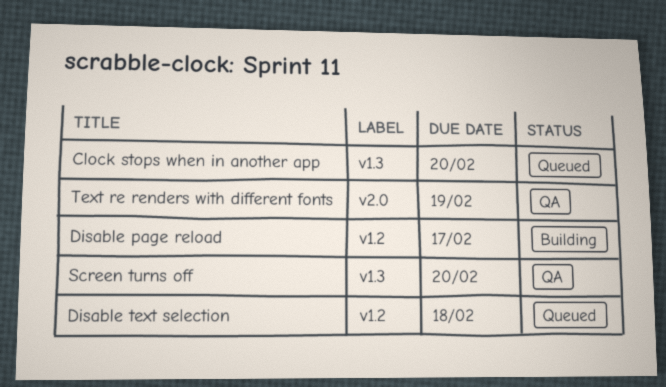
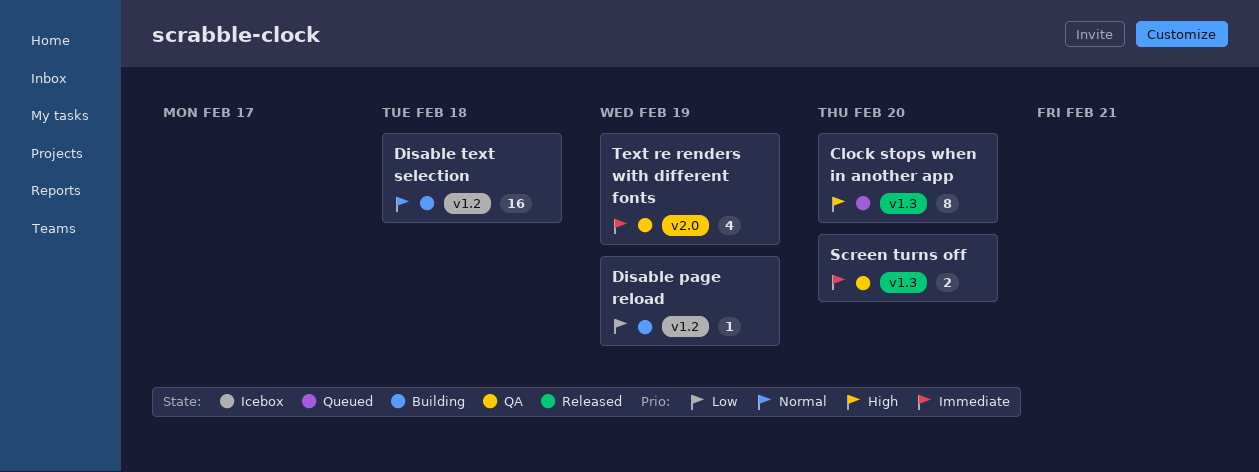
Disable page reload, due: Feb 17 -> Feb 19
Disable text selection, status: Queued -> Building

